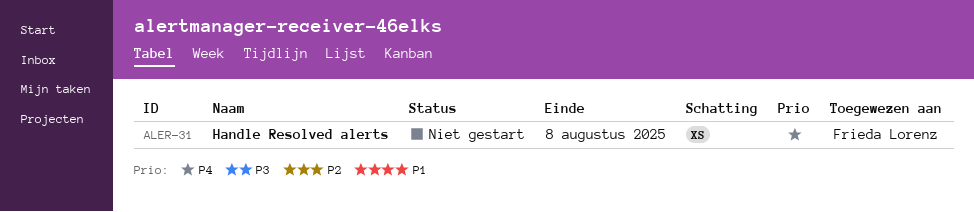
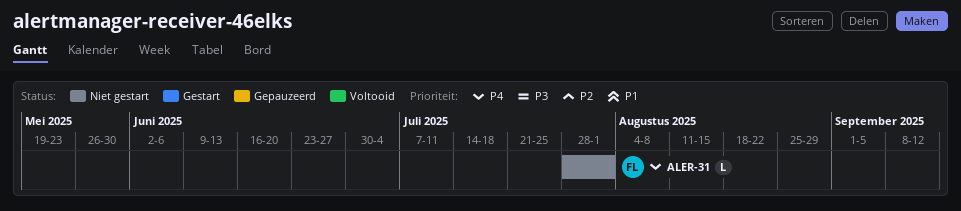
ALER-31, estimate: XS -> L
ALER-31, due: Aug 8 -> Aug 1

